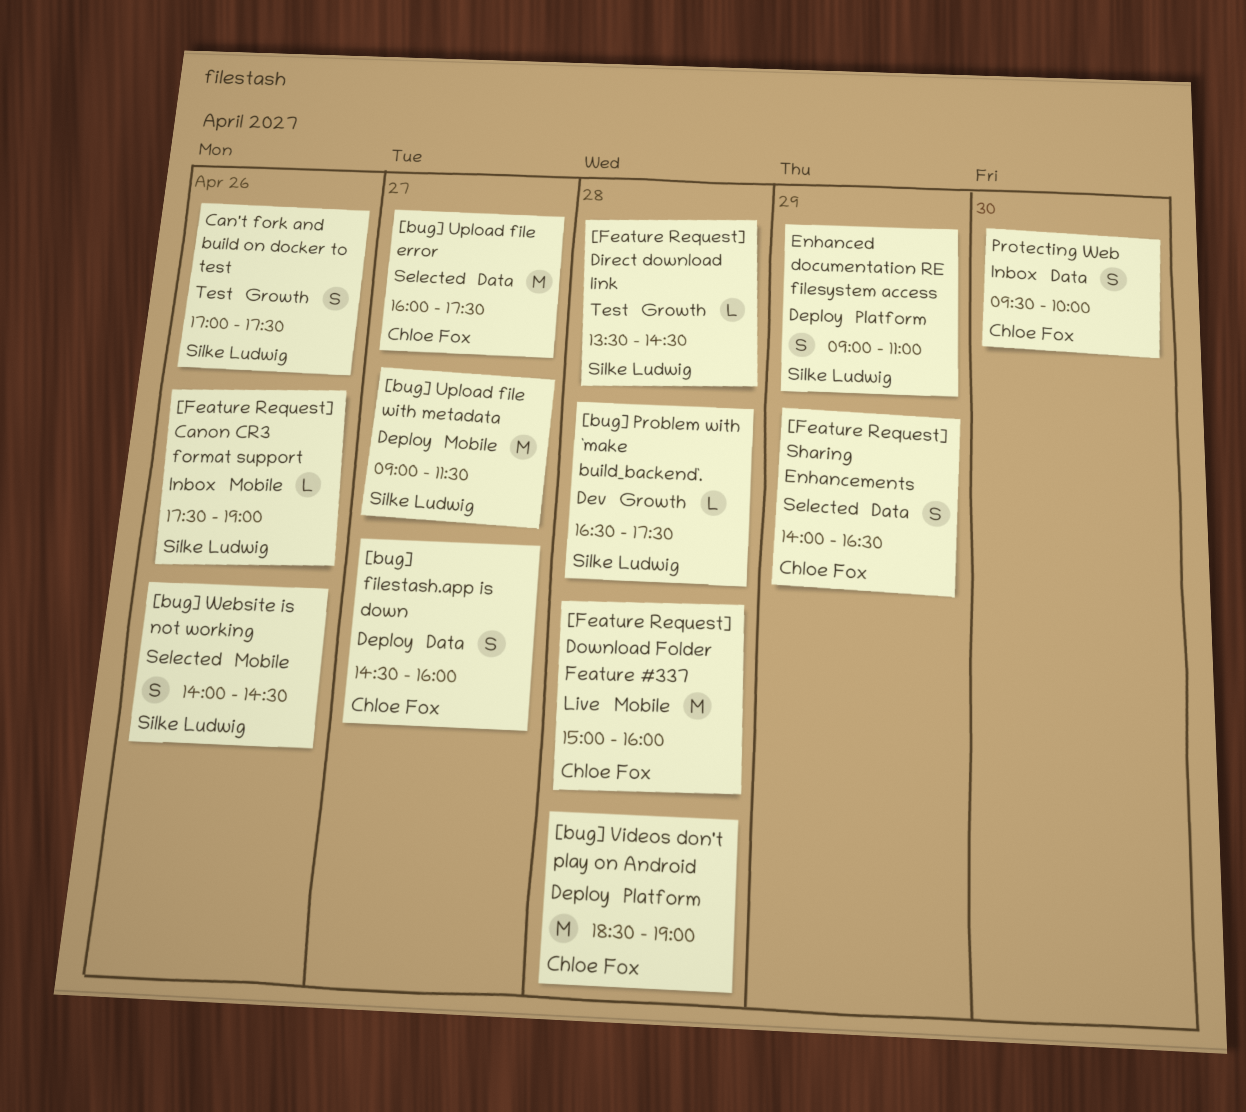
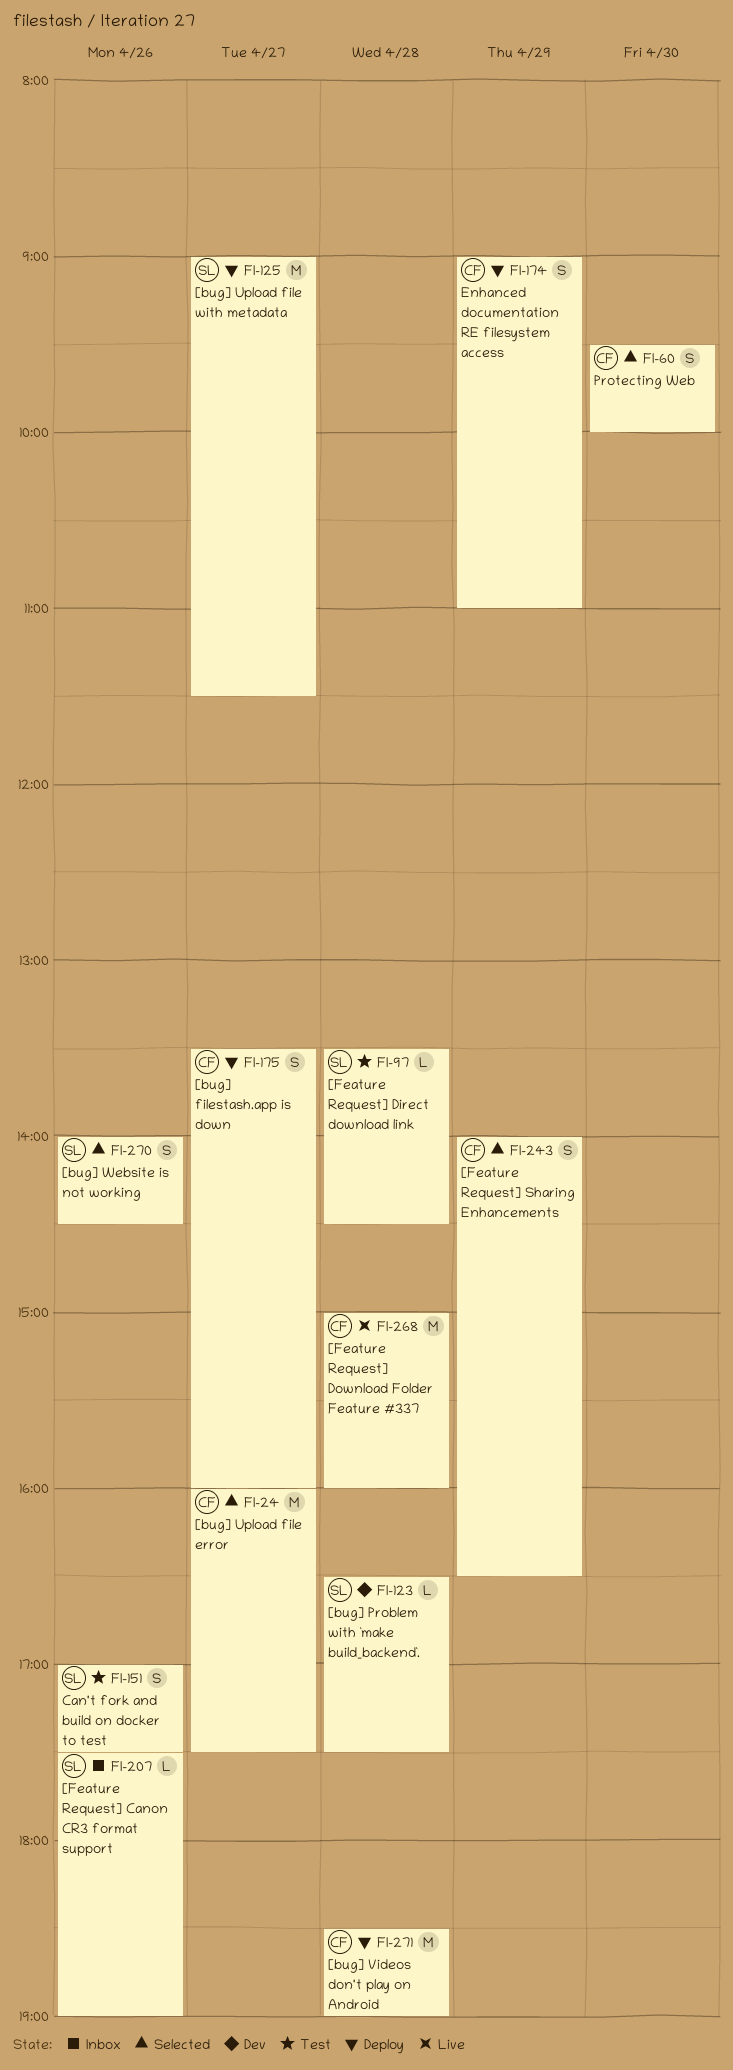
[bug] filestash.app is down, begins: 14:30 -> 13:30
Enhanced documentation RE filesystem access, owner: Silke Ludwig -> Chloe Fox
Protecting Web, status: Inbox -> Selected

